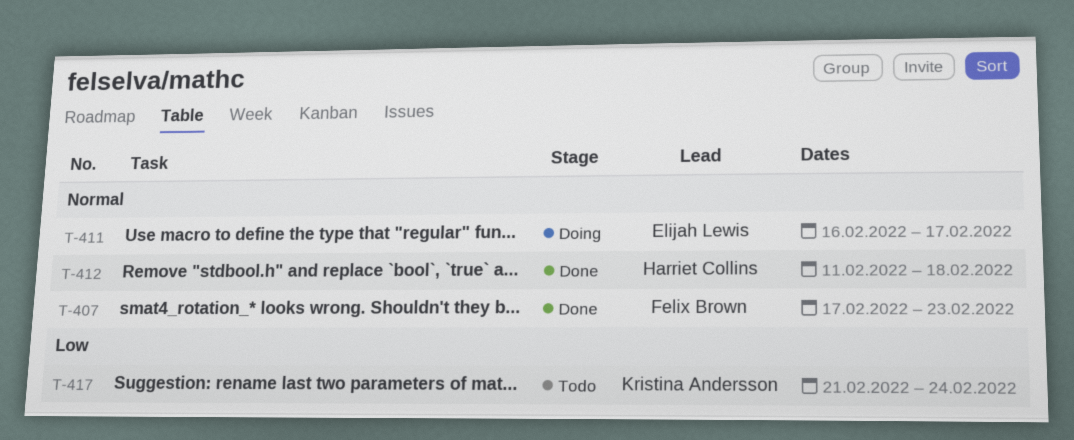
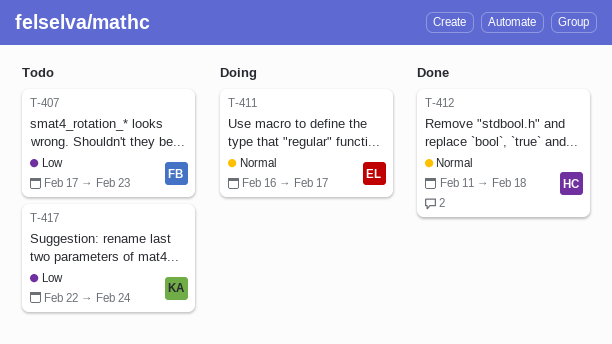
T-407, status: Done -> Todo
T-407, priority: Normal -> Low
T-417, start: Feb 21 -> Feb 22

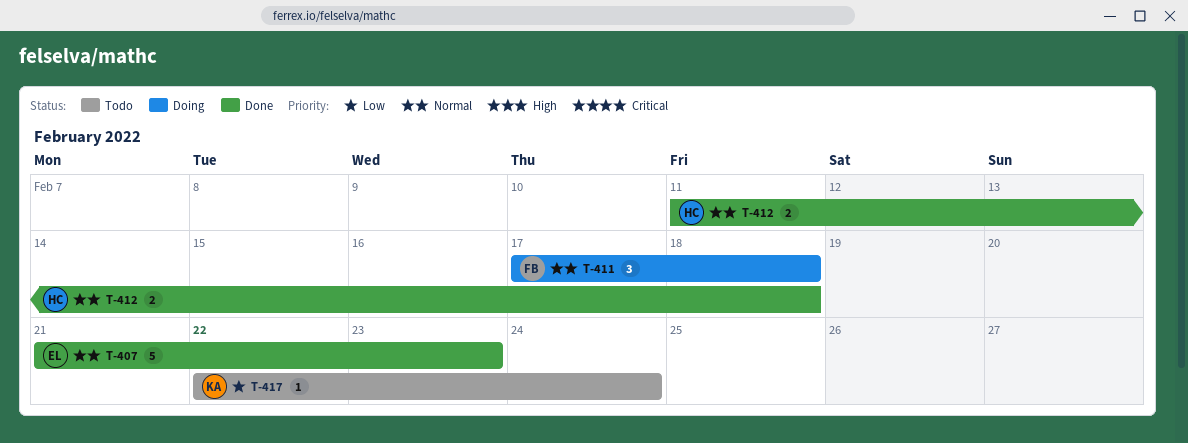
T-407, status: Todo -> Done
T-407, owner: FB -> EL
T-407, priority: Low -> Normal
T-407, start: Feb 17 -> Feb 21
T-411, owner: EL -> FB
T-411, start: Feb 16 -> Feb 17
T-411, due: Feb 17 -> Feb 18

